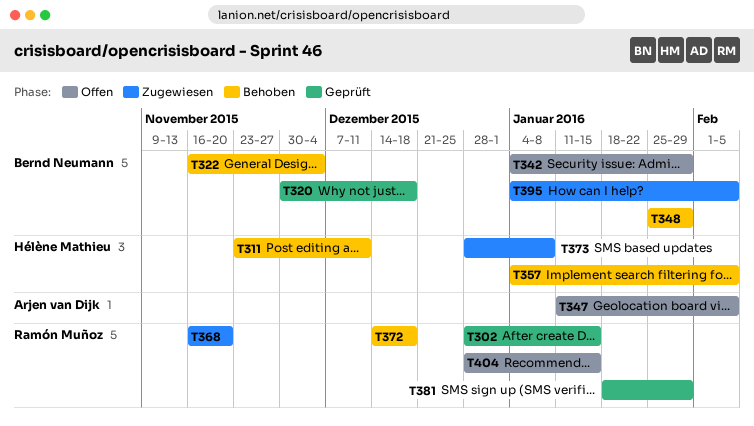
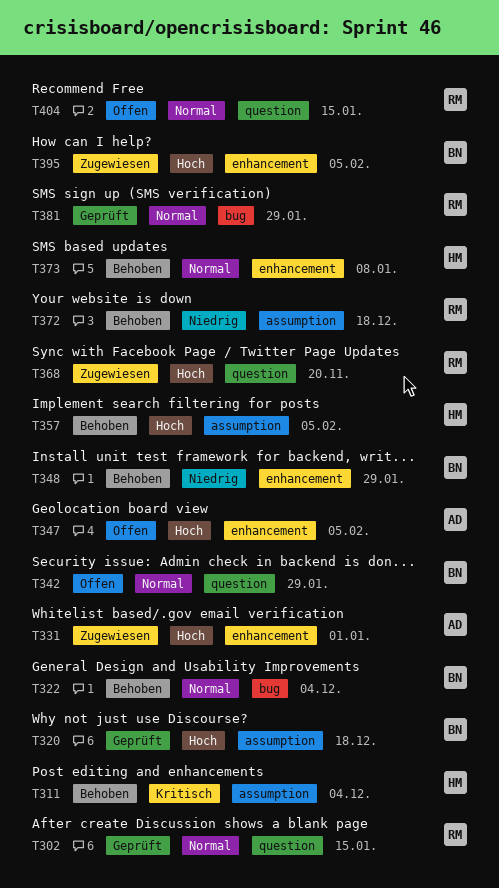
T311, due: Dec 11 -> Dec 4
T331: none -> present
T373, status: Zugewiesen -> Behoben

